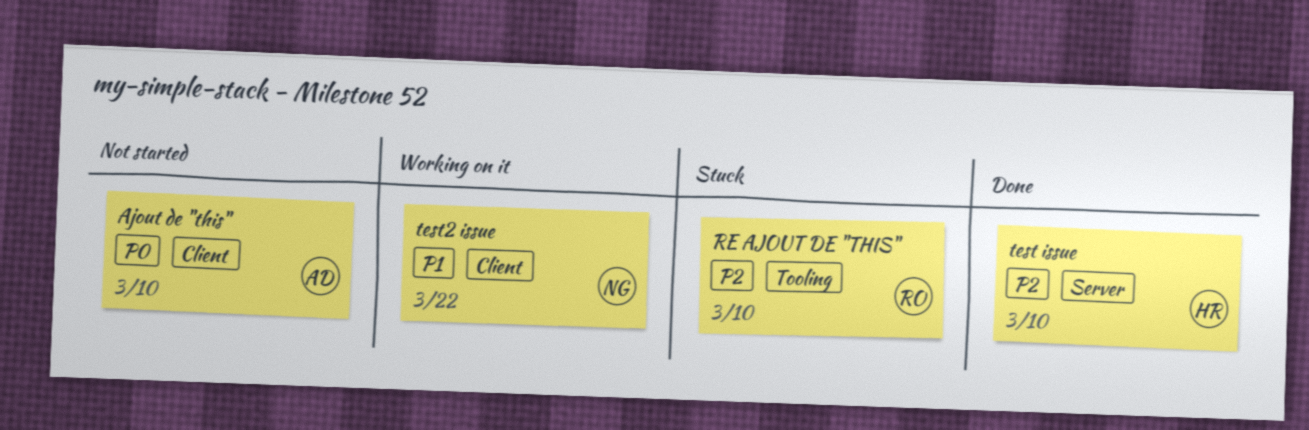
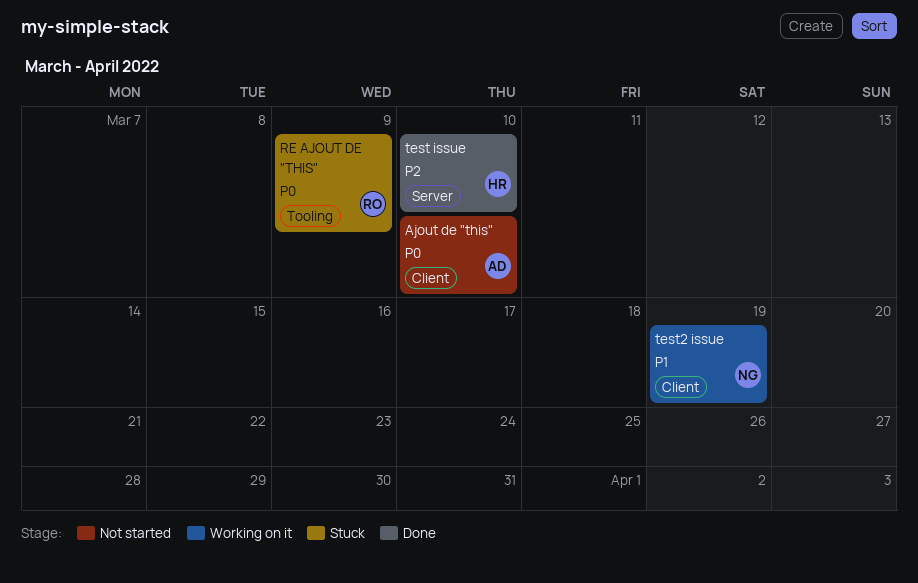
RE AJOUT DE "THIS", priority: P2 -> P0
RE AJOUT DE "THIS", due: Mar 10 -> Mar 9
test2 issue, due: Mar 22 -> Mar 19

